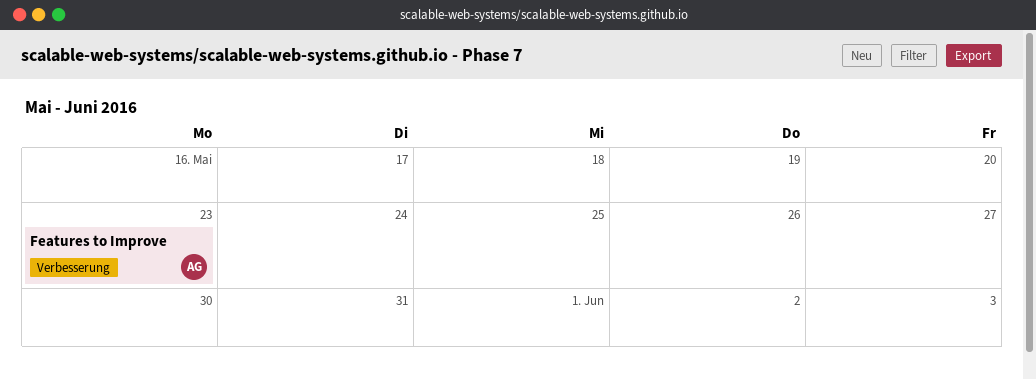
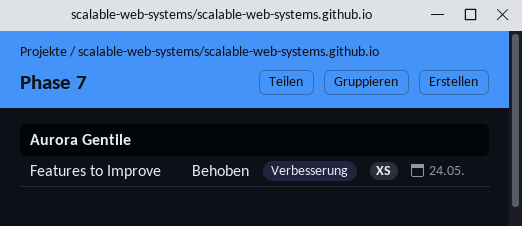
Features to Improve, due: May 23 -> May 24

